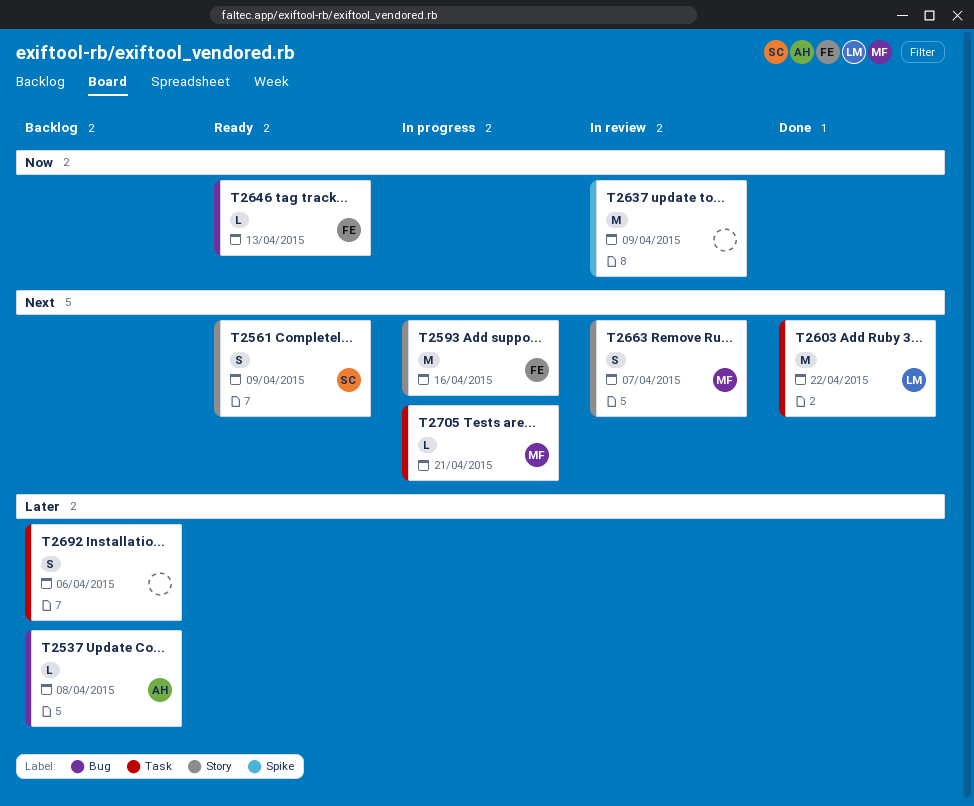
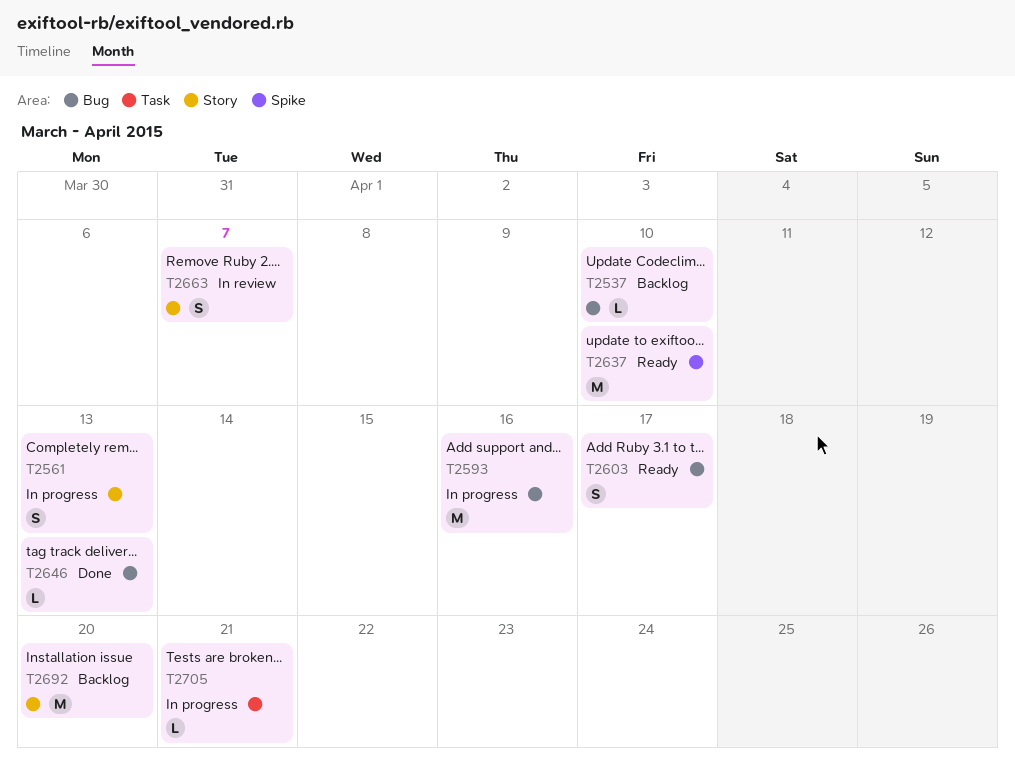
T2537, due: Apr 8 -> Apr 10
T2561, status: Ready -> In progress
T2561, due: Apr 9 -> Apr 13
T2593, label: Story -> Bug
T2603, status: Done -> Ready
T2603, label: Task -> Bug
T2603, estimate: M -> S
T2603, due: Apr 22 -> Apr 17
T2637, status: In review -> Ready
T2637, due: Apr 9 -> Apr 10
T2646, status: Ready -> Done
T2692, label: Task -> Story
T2692, estimate: S -> M
T2692, due: Apr 6 -> Apr 20

